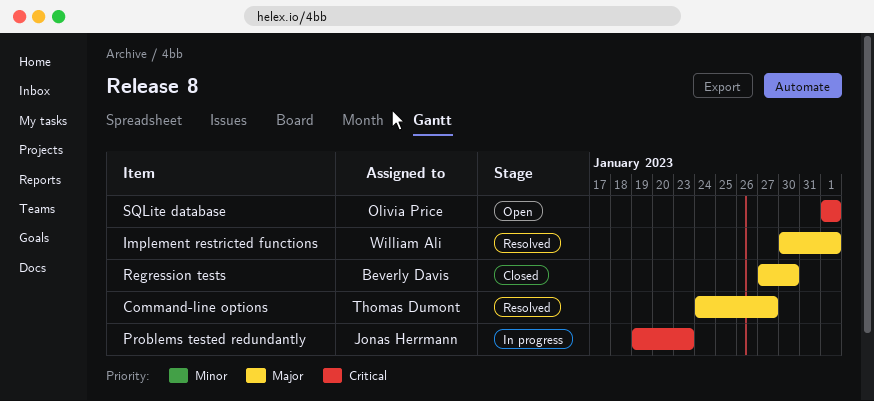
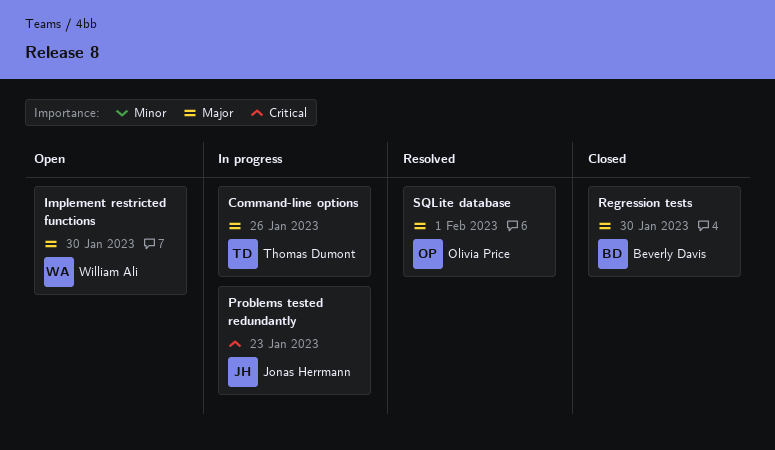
Command-line options, status: Resolved -> In progress
Command-line options, due: Jan 27 -> Jan 26
Implement restricted functions, status: Resolved -> Open
Implement restricted functions, due: Feb 1 -> Jan 30
SQLite database, status: Open -> Resolved
SQLite database, priority: Critical -> Major

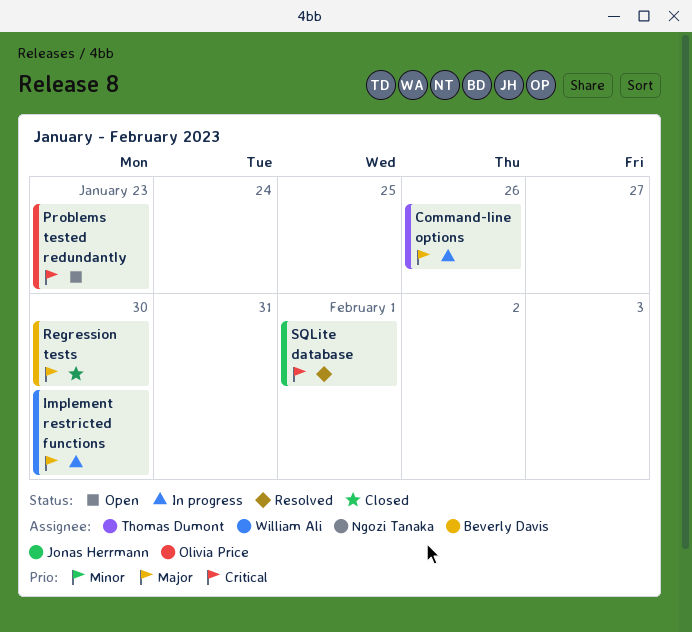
Implement restricted functions, status: Open -> In progress
Problems tested redundantly, status: In progress -> Open
Problems tested redundantly, owner: Jonas Herrmann -> Olivia Price
SQLite database, owner: Olivia Price -> Jonas Herrmann
SQLite database, priority: Major -> Critical

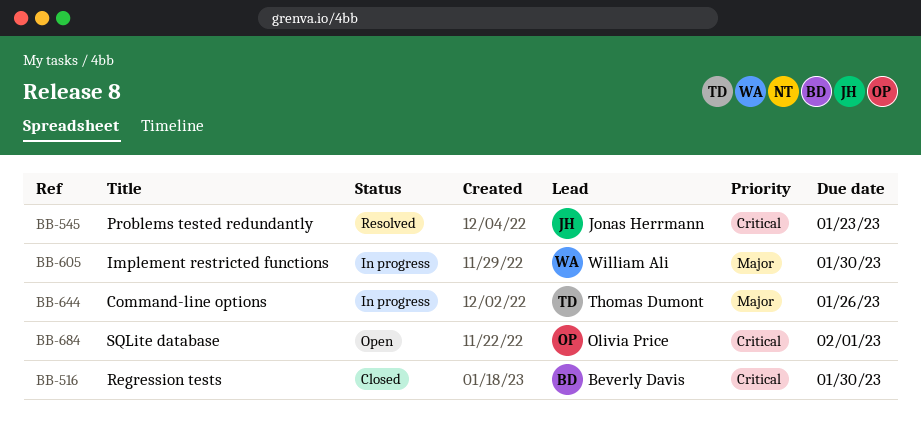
Problems tested redundantly, status: Open -> Resolved
Problems tested redundantly, owner: Olivia Price -> Jonas Herrmann
Regression tests, priority: Major -> Critical
SQLite database, status: Resolved -> Open
SQLite database, owner: Jonas Herrmann -> Olivia Price

